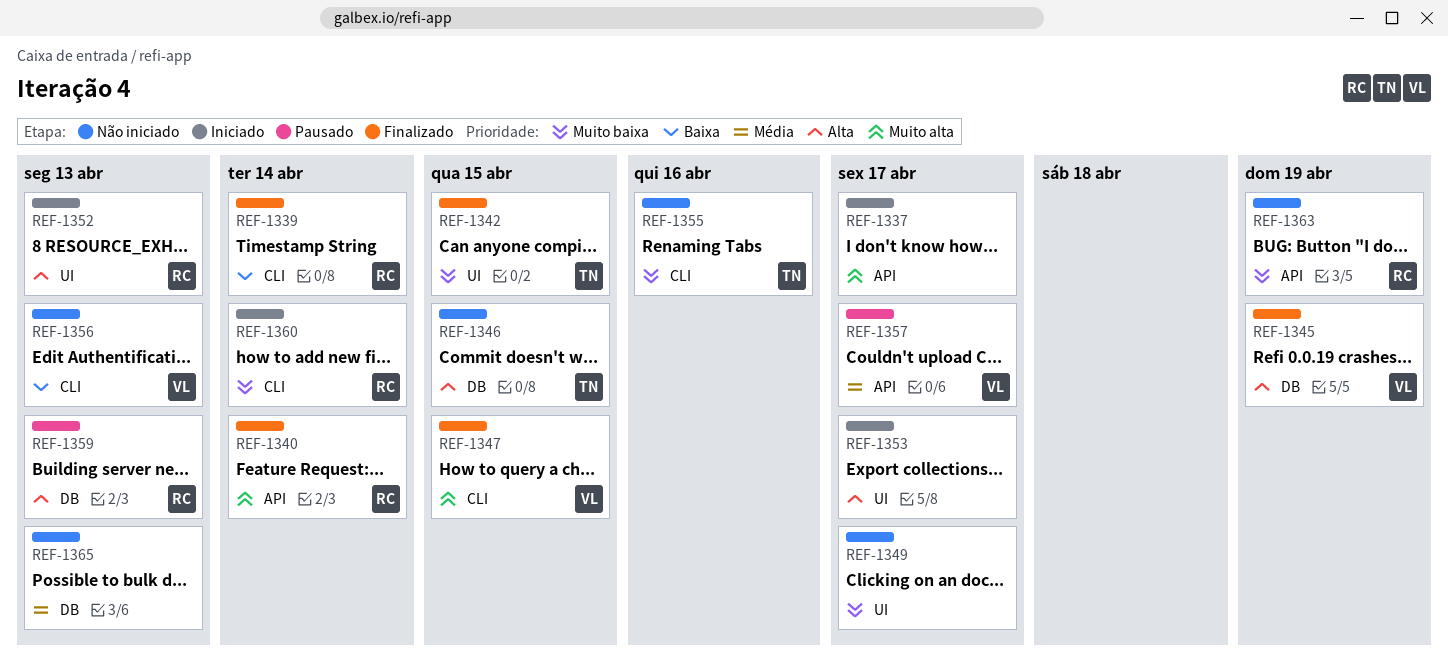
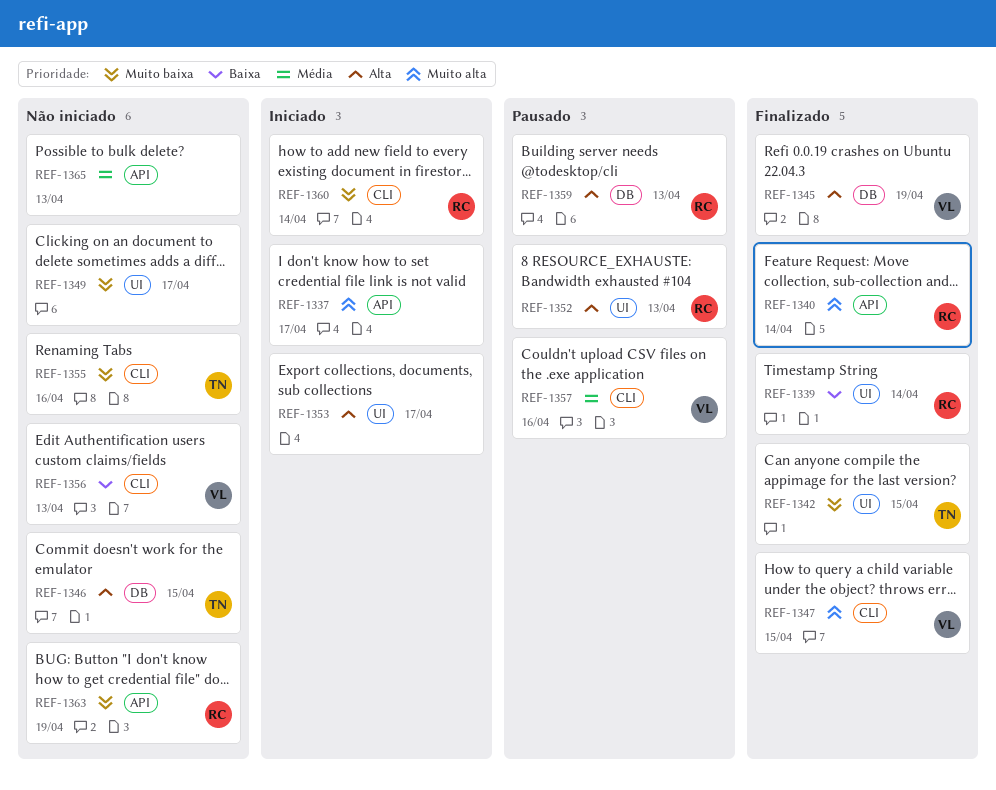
REF-1339, label: CLI -> UI
REF-1352, status: Iniciado -> Pausado
REF-1357, label: API -> CLI
REF-1357, due: Apr 17 -> Apr 16
REF-1365, label: DB -> API

